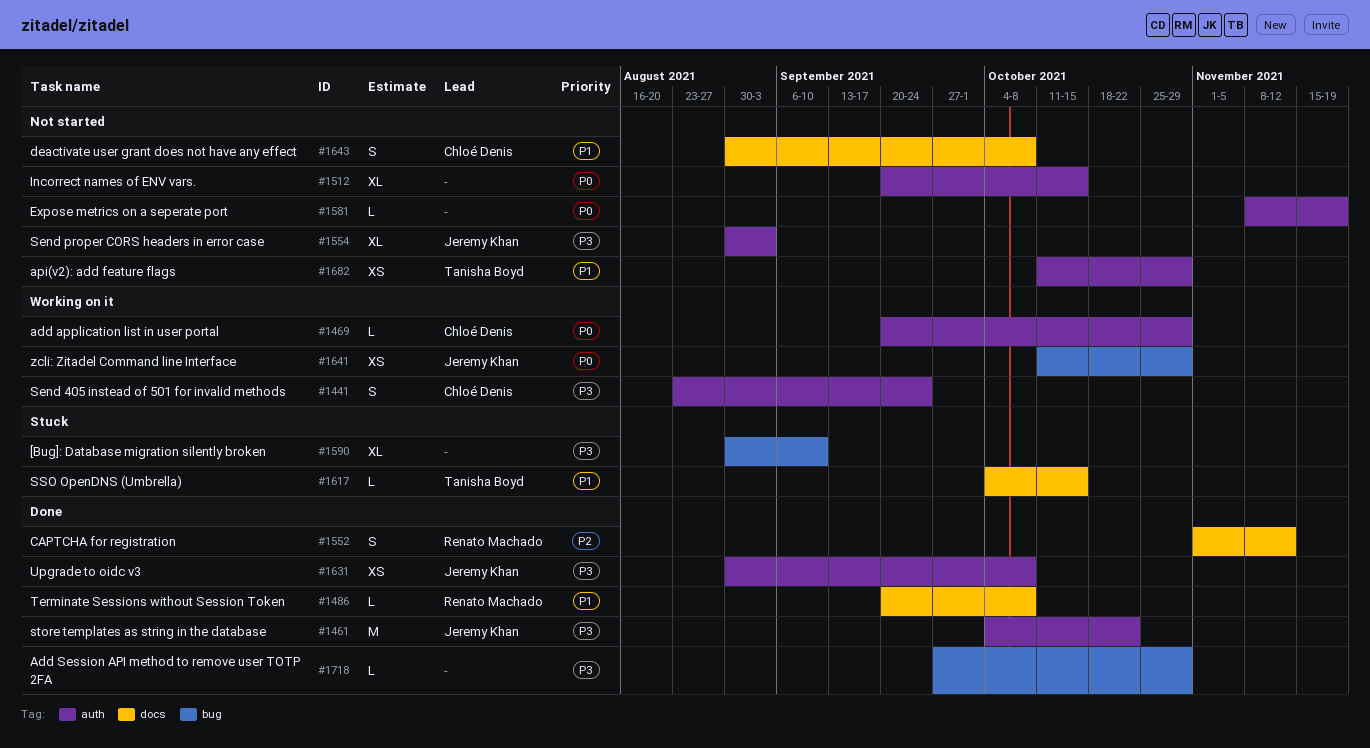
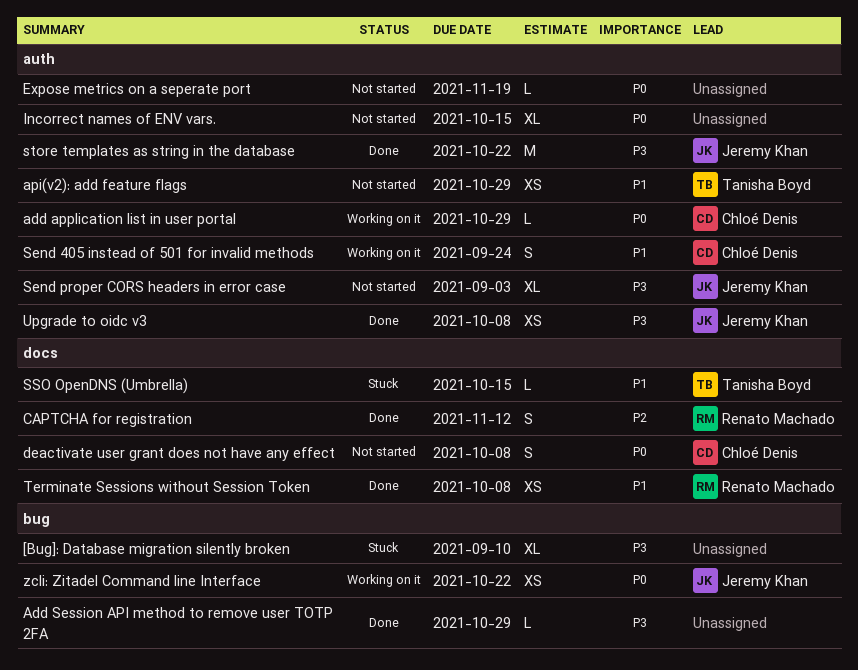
deactivate user grant does not have any effect, priority: P1 -> P0
Send 405 instead of 501 for invalid methods, priority: P3 -> P1
Terminate Sessions without Session Token, estimate: L -> XS
zcli: Zitadel Command line Interface, due: Oct 29 -> Oct 22

